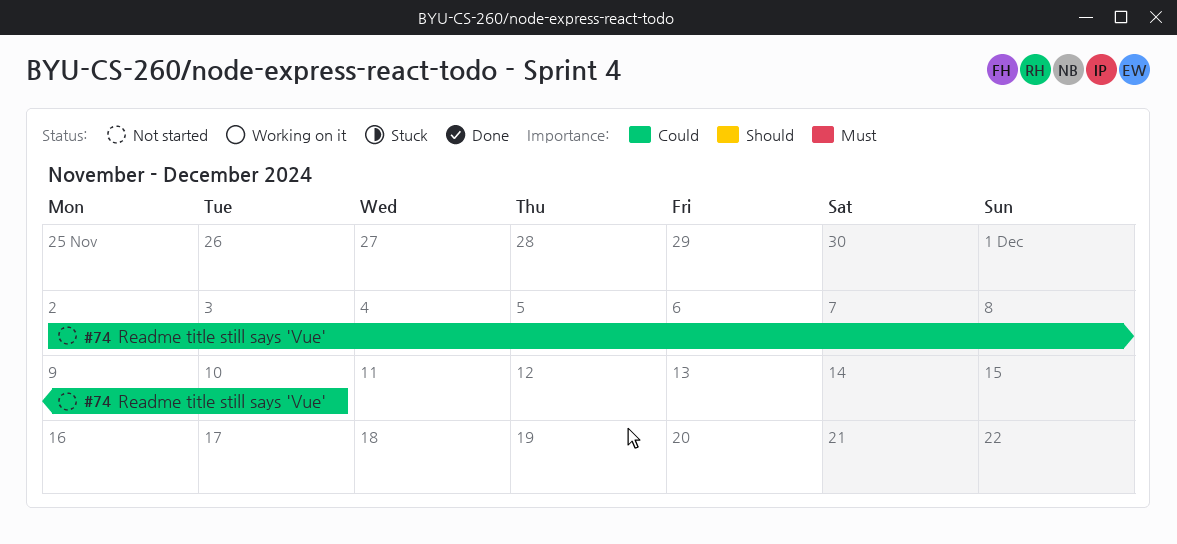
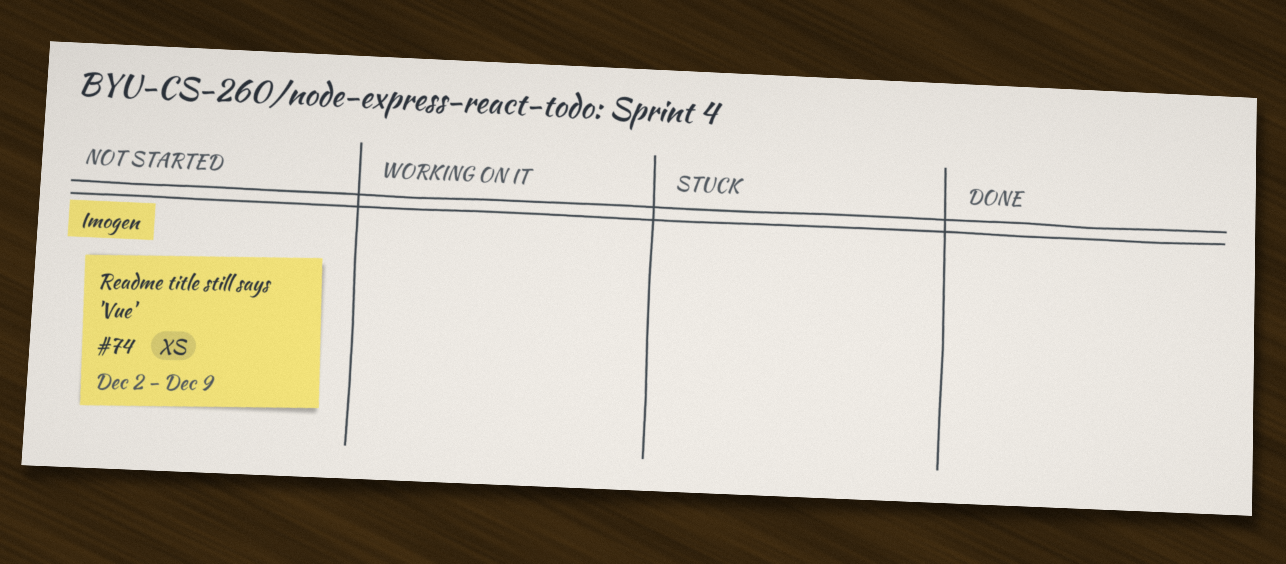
#74, due: Dec 10 -> Dec 9

